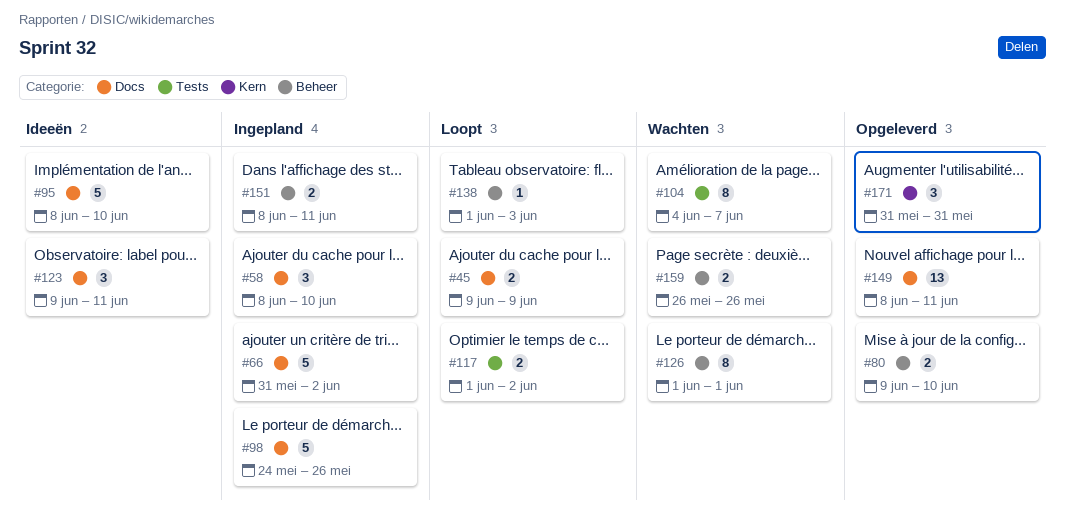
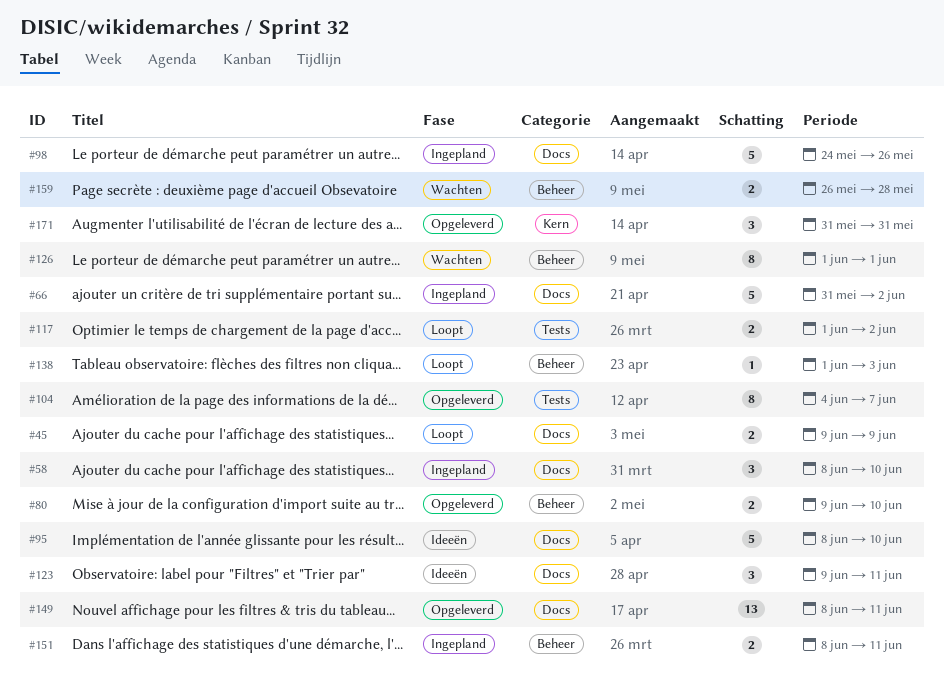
#104, status: Wachten -> Opgeleverd
#159, due: May 26 -> May 28

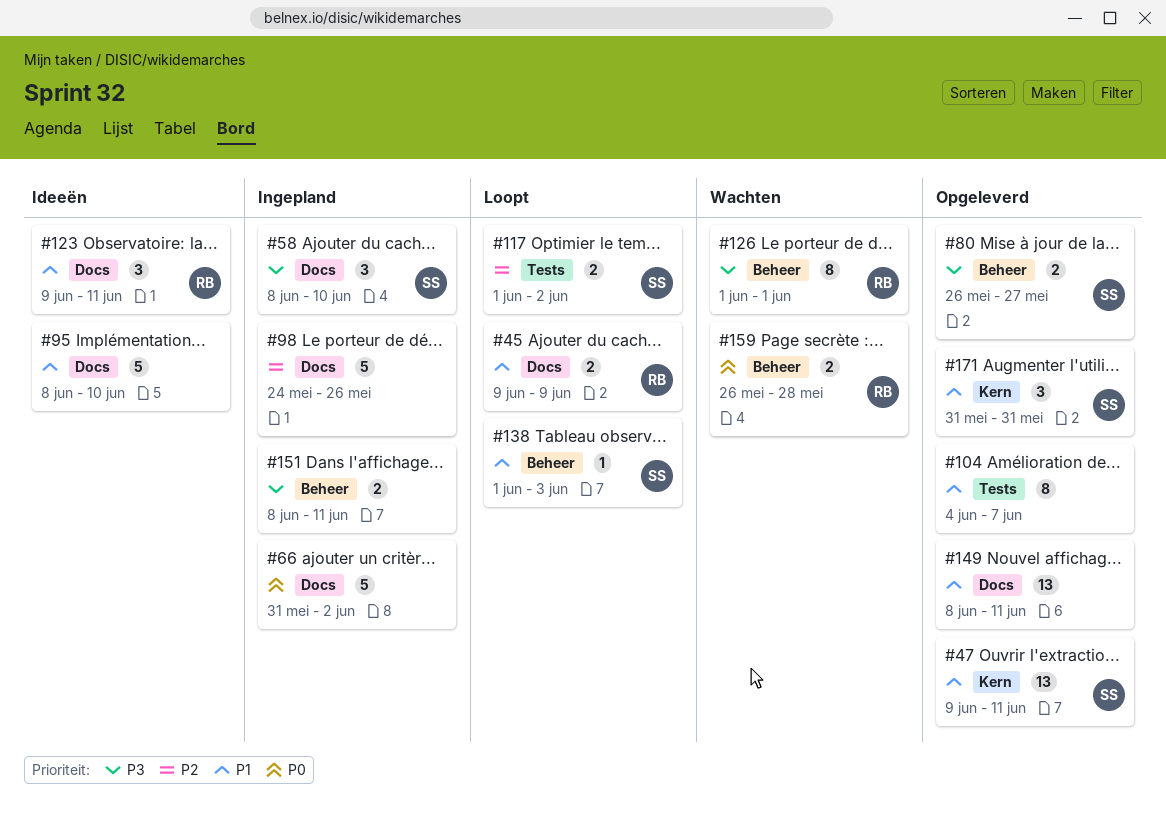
#47: none -> present
#80, start: Jun 9 -> May 26
#80, due: Jun 10 -> May 27

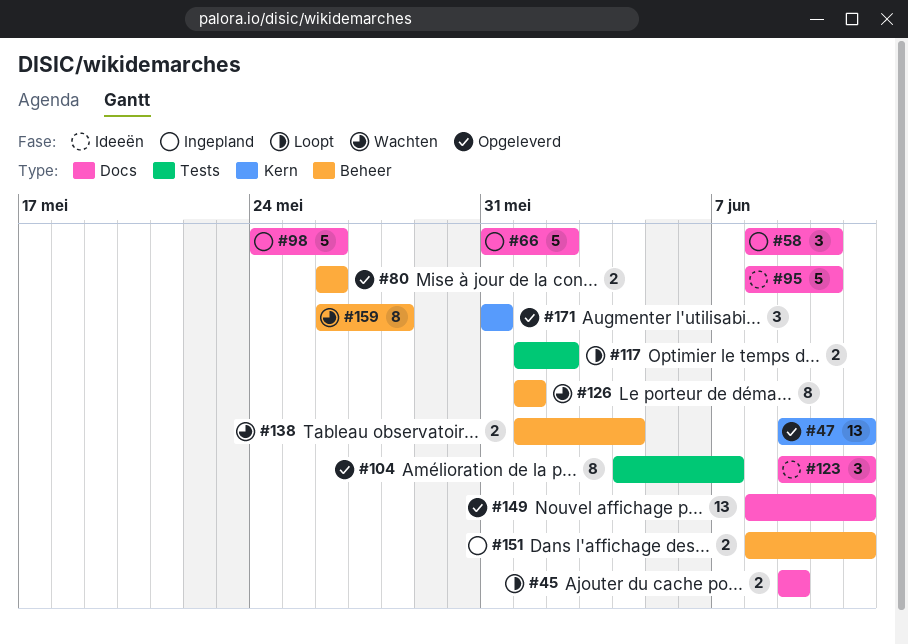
#80, due: May 27 -> May 26
#138, status: Loopt -> Wachten
#138, estimate: 1 -> 2
#138, due: Jun 3 -> Jun 4
#159, estimate: 2 -> 8

